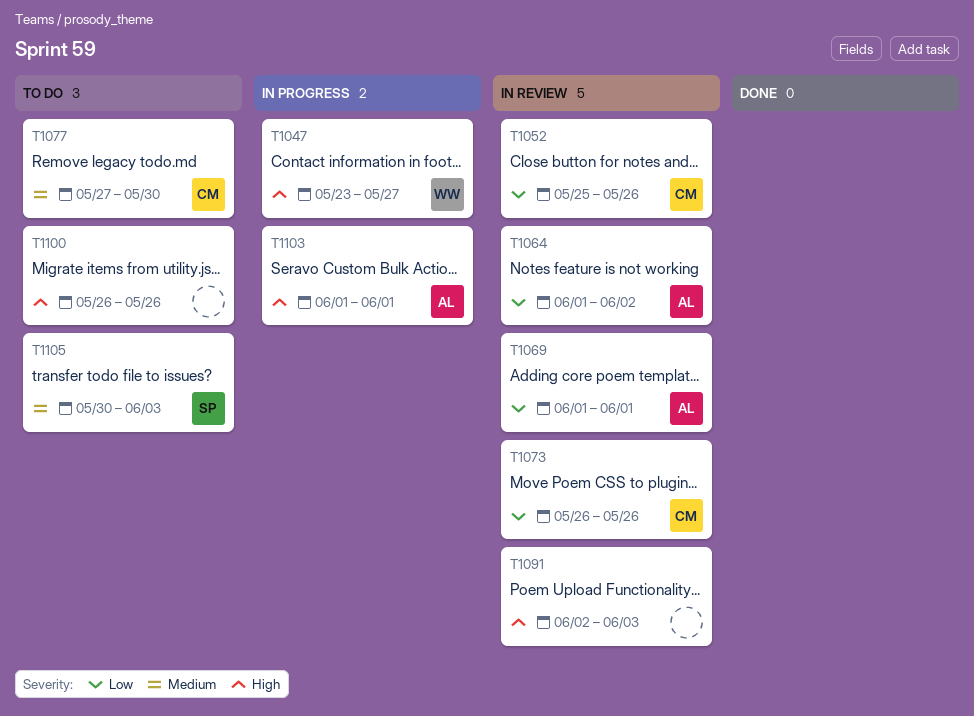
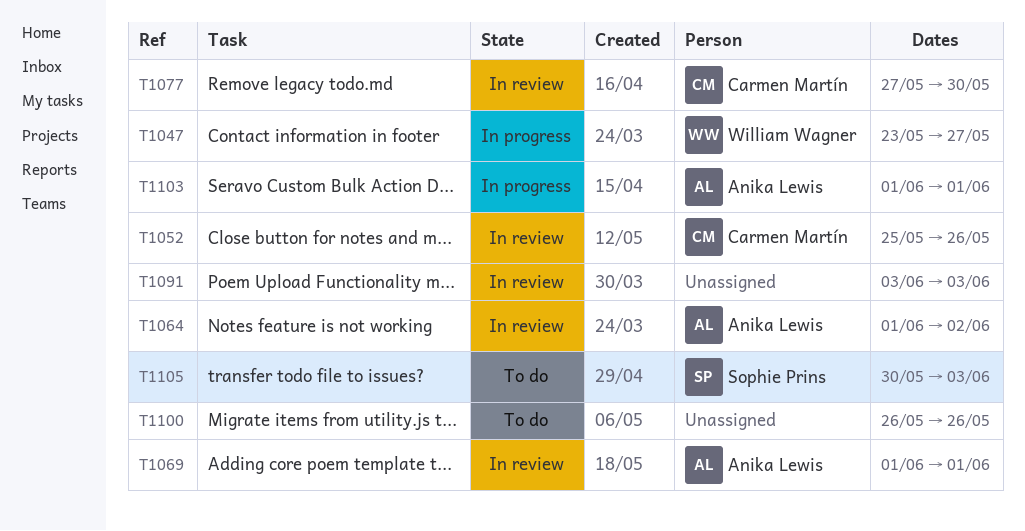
T1073: present -> none
T1077, status: To do -> In review
T1091, start: Jun 2 -> Jun 3

